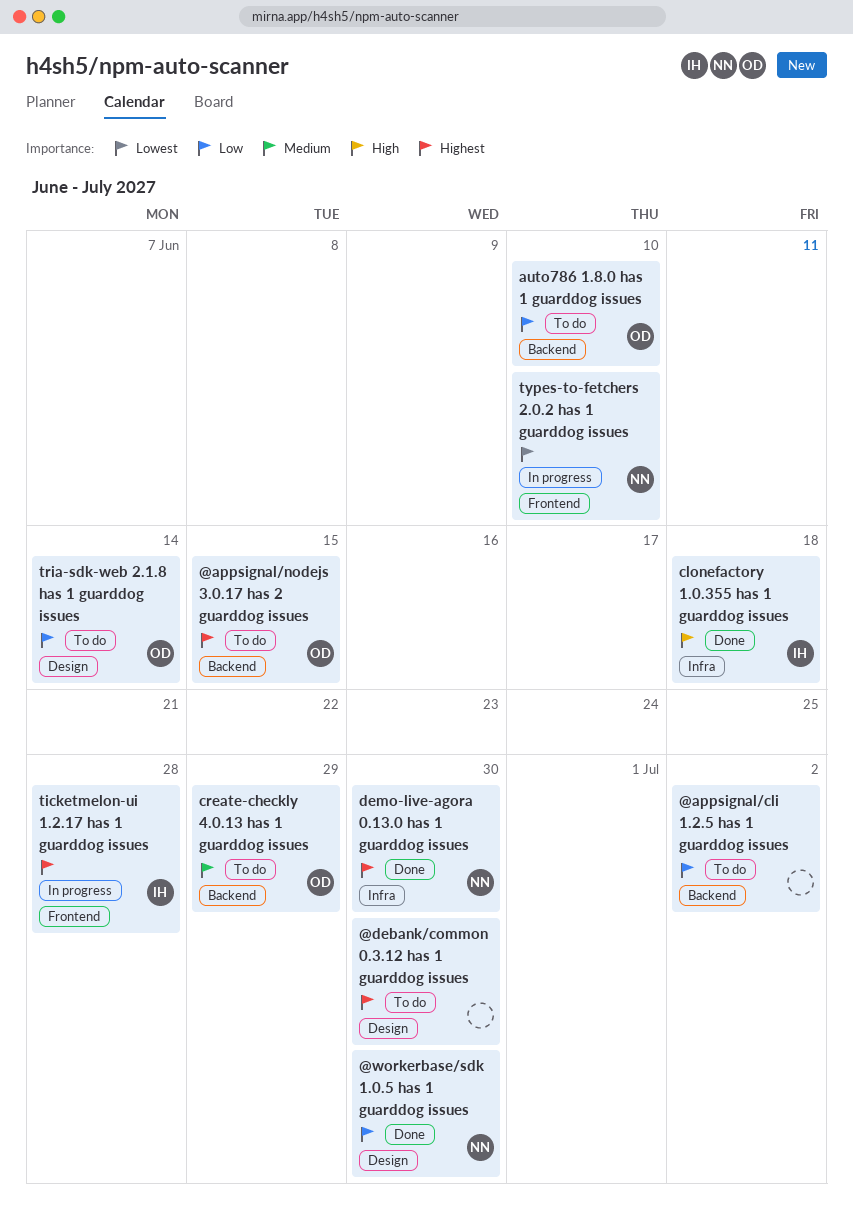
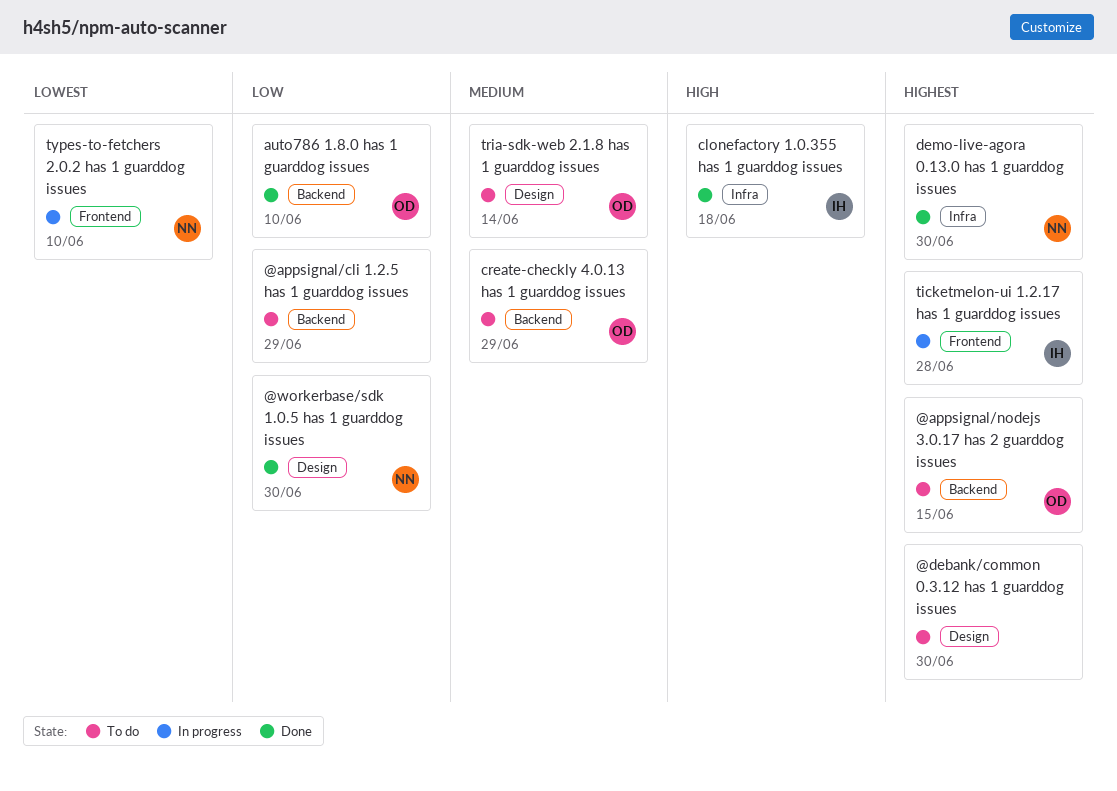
@appsignal/cli 1.2.5 has 1 guarddog issues, due: Jul 2 -> Jun 29
auto786 1.8.0 has 1 guarddog issues, status: To do -> Done
tria-sdk-web 2.1.8 has 1 guarddog issues, priority: Low -> Medium

